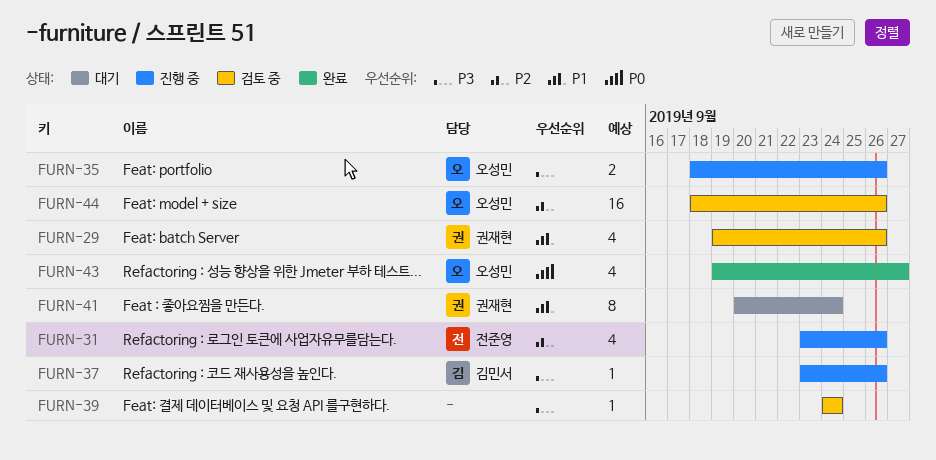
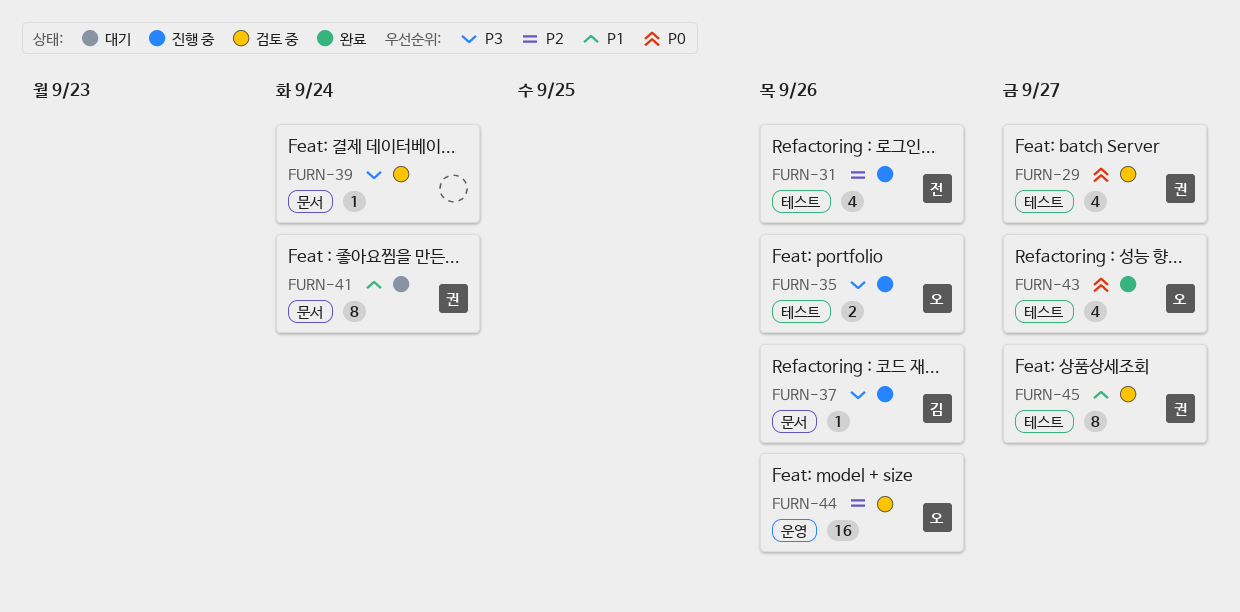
FURN-29, priority: P1 -> P0
FURN-29, due: Sep 26 -> Sep 27
FURN-45: none -> present

